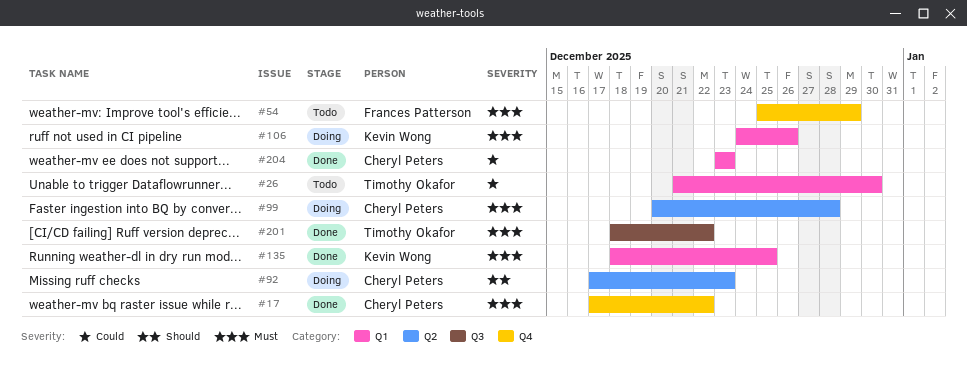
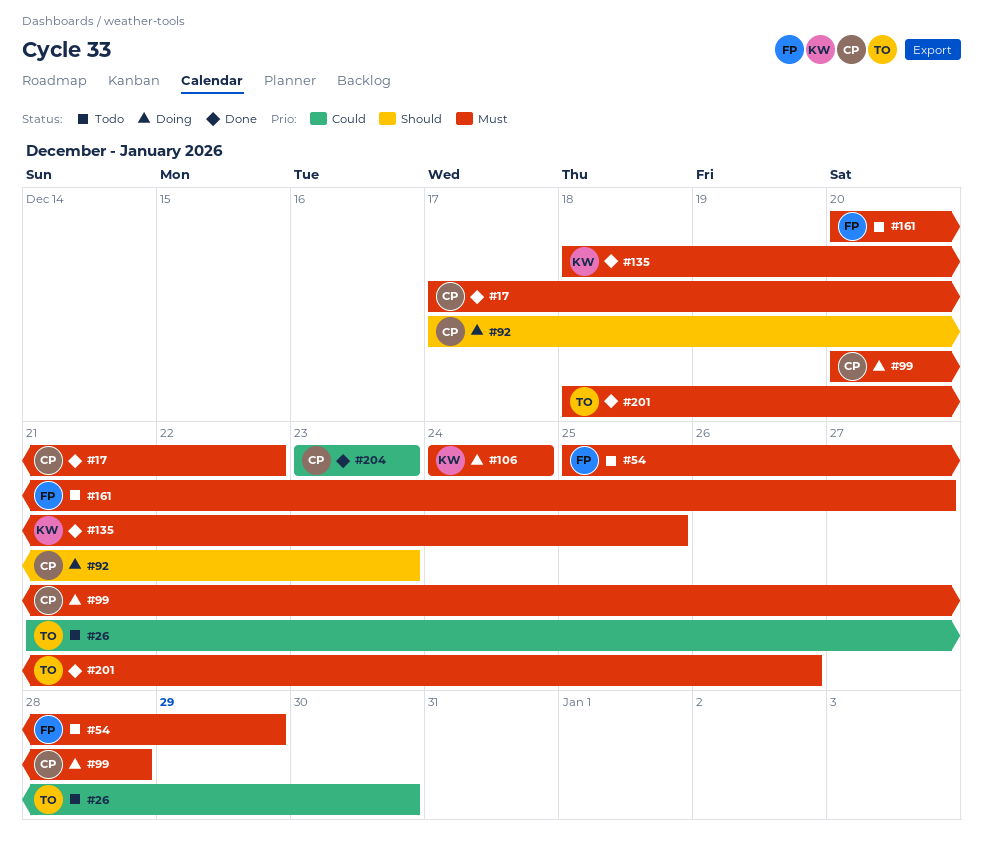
#106, due: Dec 26 -> Dec 24
#161: none -> present
#201, due: Dec 22 -> Dec 26

